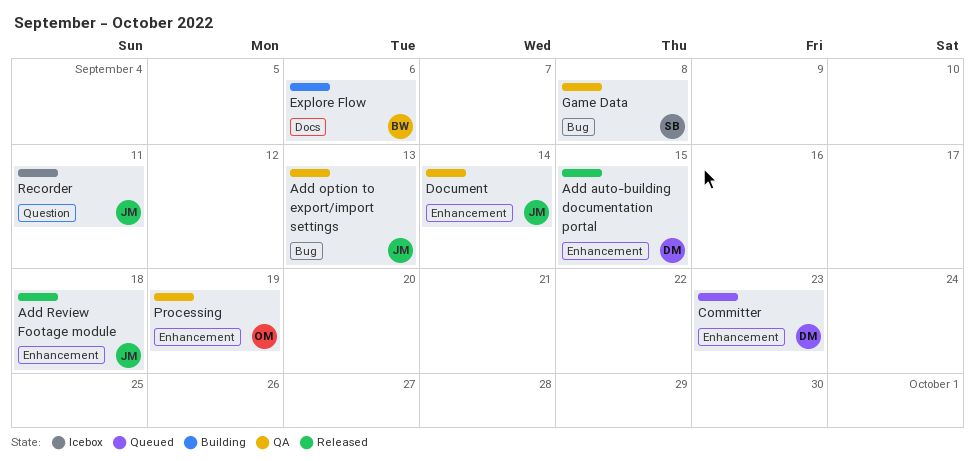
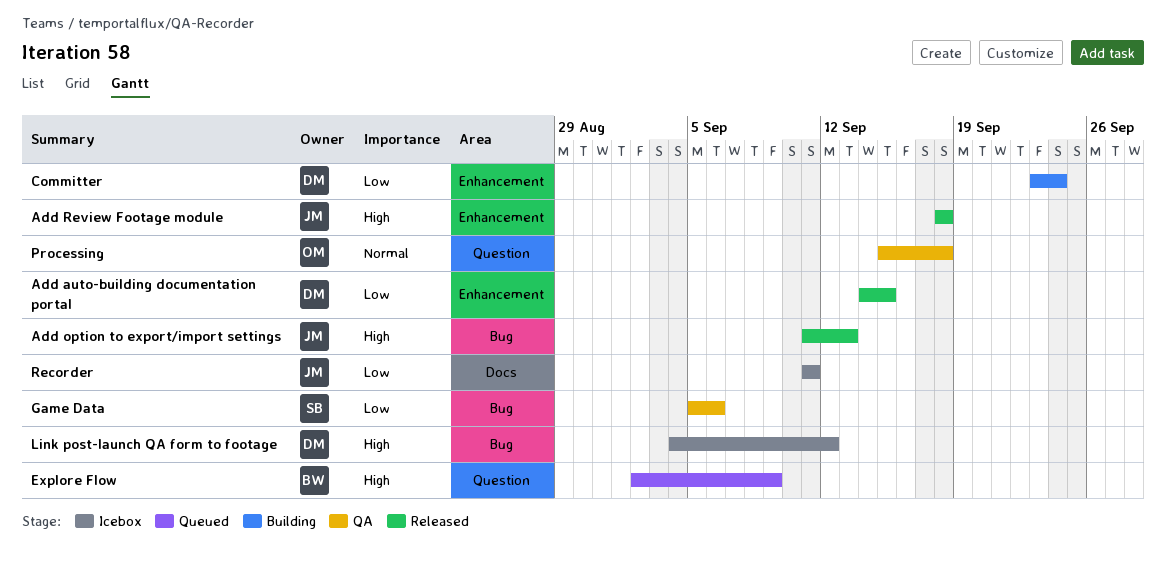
Add option to export/import settings, status: QA -> Released
Committer, status: Queued -> Building
Committer, due: Sep 23 -> Sep 24
Document: present -> none
Explore Flow, status: Building -> Queued
Explore Flow, label: Docs -> Question
Explore Flow, due: Sep 6 -> Sep 9
Game Data, due: Sep 8 -> Sep 6
Link post-launch QA form to footage: none -> present
Processing, label: Enhancement -> Question
Processing, due: Sep 19 -> Sep 18
Recorder, label: Question -> Docs

